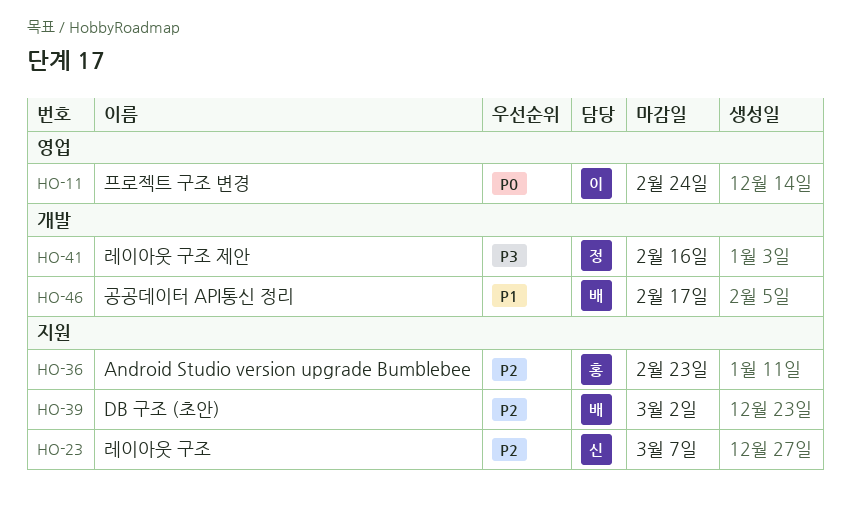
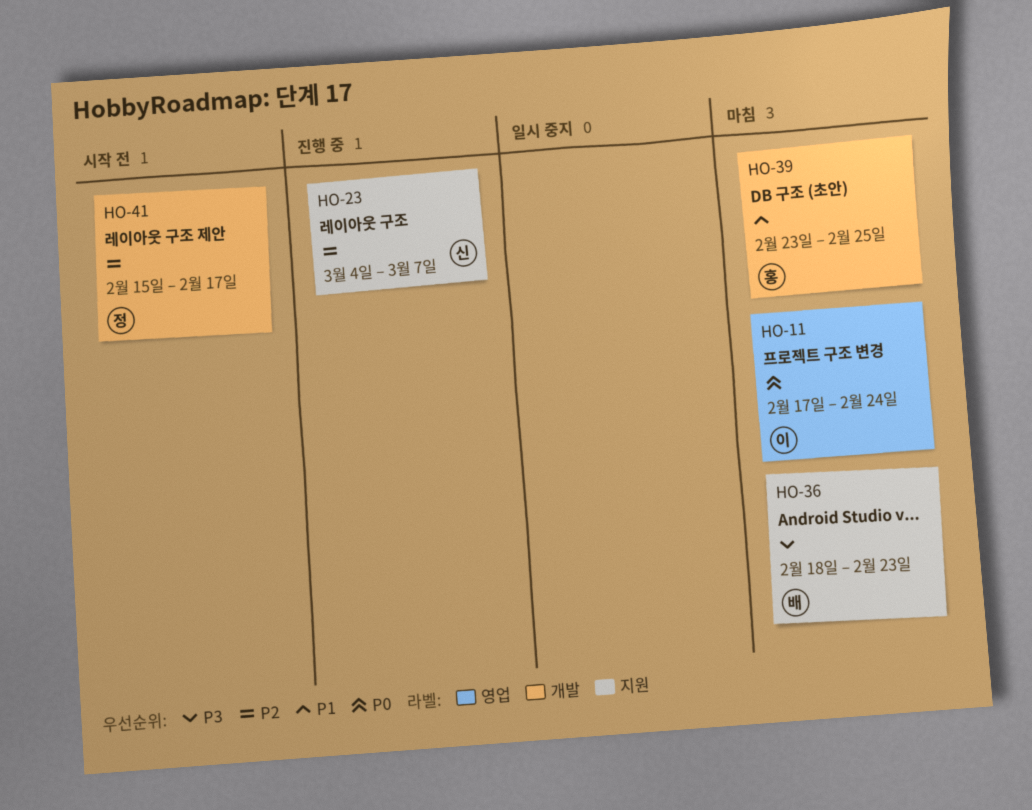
HO-36, owner: 홍 -> 배
HO-36, priority: P2 -> P3
HO-39, owner: 배 -> 홍
HO-39, priority: P2 -> P1
HO-39, label: 지원 -> 개발
HO-39, due: Mar 2 -> Feb 25
HO-41, priority: P3 -> P2
HO-41, due: Feb 16 -> Feb 17
HO-46: present -> none

